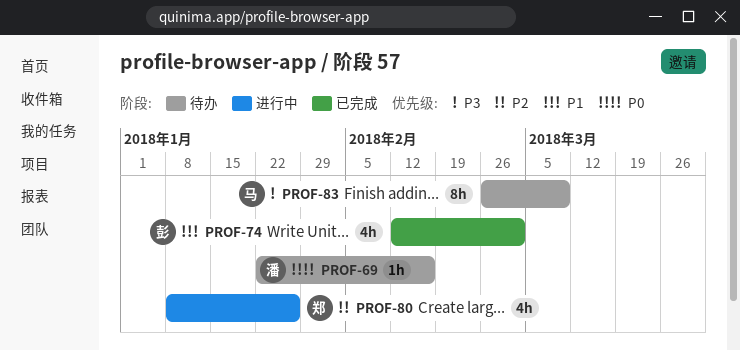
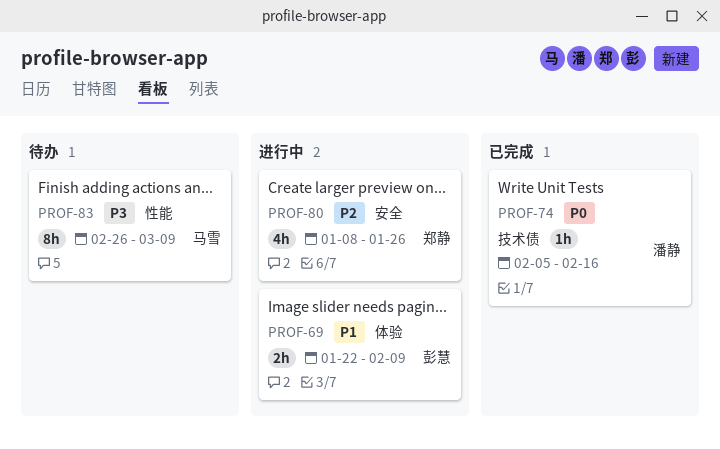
PROF-69, status: 待办 -> 进行中
PROF-69, owner: 潘静 -> 彭慧
PROF-69, priority: P0 -> P1
PROF-69, estimate: 1h -> 2h
PROF-69, due: Feb 16 -> Feb 9
PROF-74, owner: 彭慧 -> 潘静
PROF-74, priority: P1 -> P0
PROF-74, estimate: 4h -> 1h
PROF-74, start: Feb 12 -> Feb 5
PROF-74, due: Mar 2 -> Feb 16

